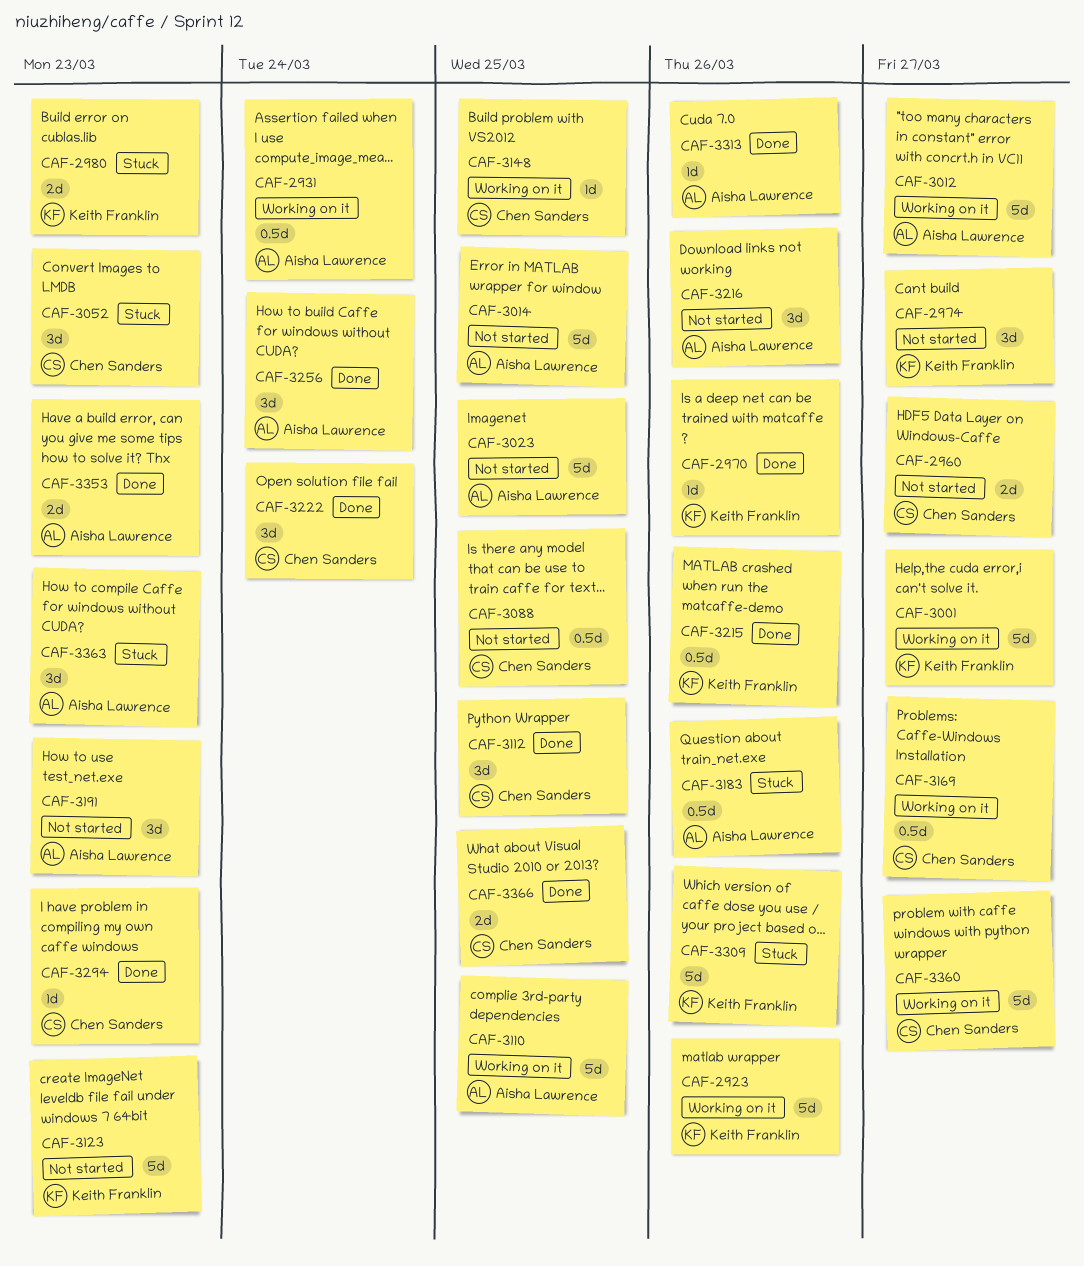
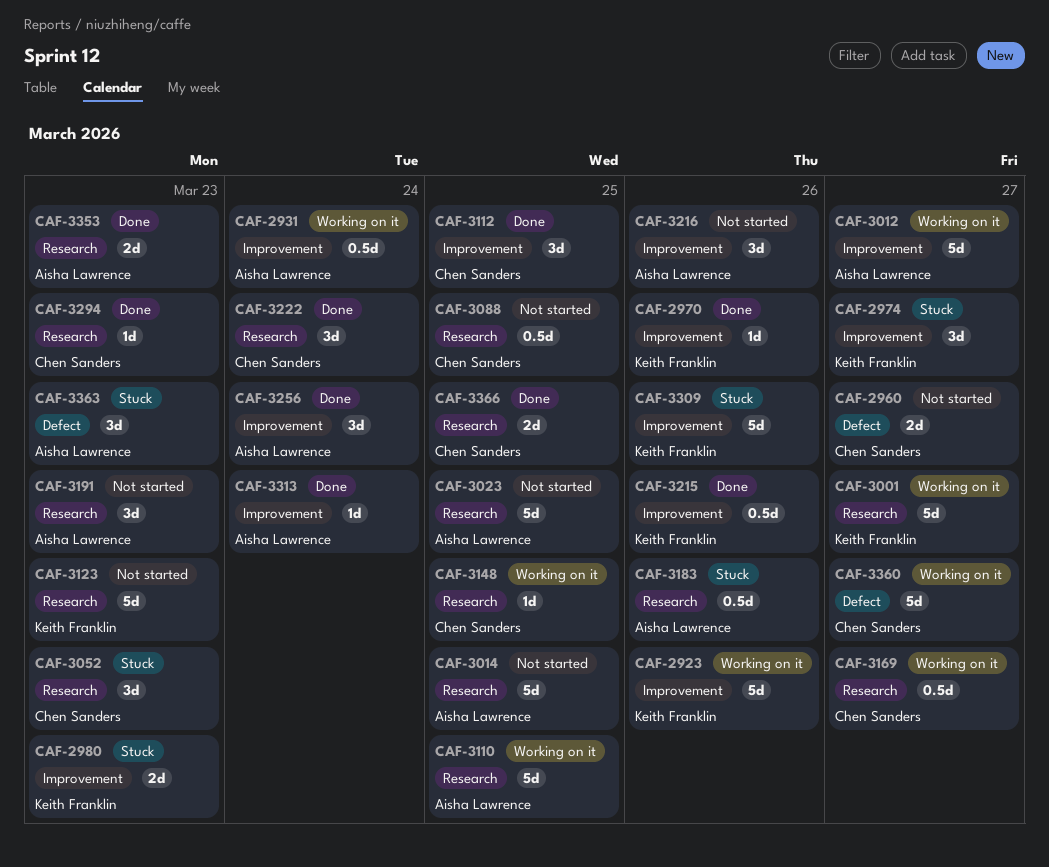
CAF-2974, status: Not started -> Stuck
CAF-3313, due: Mar 26 -> Mar 24

